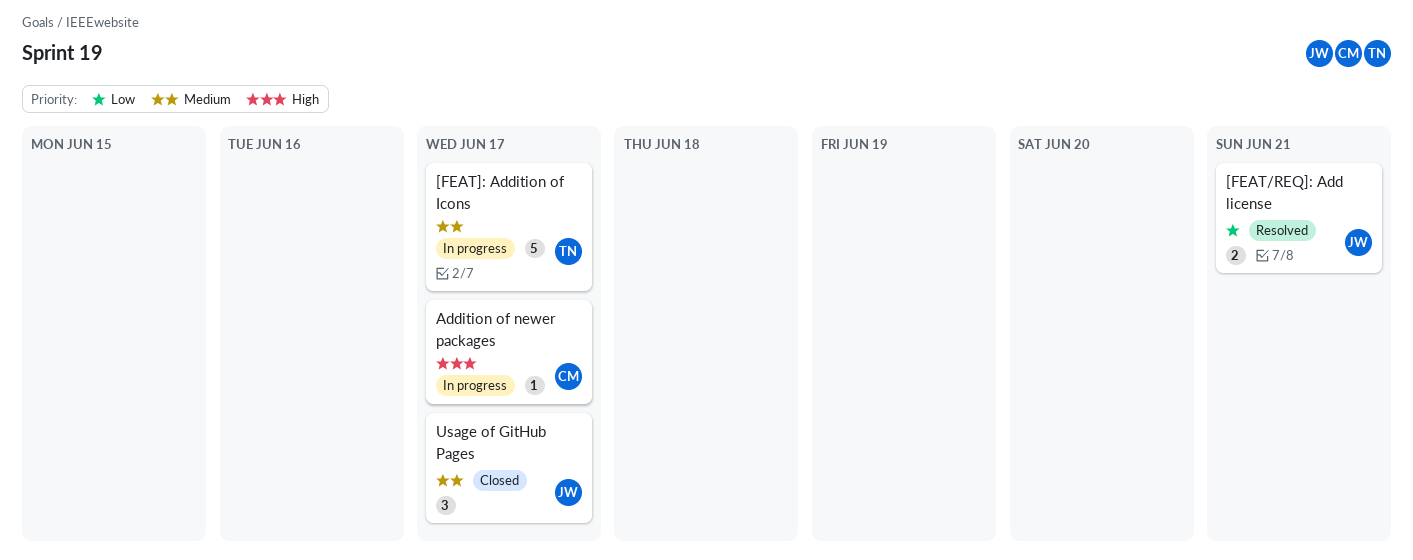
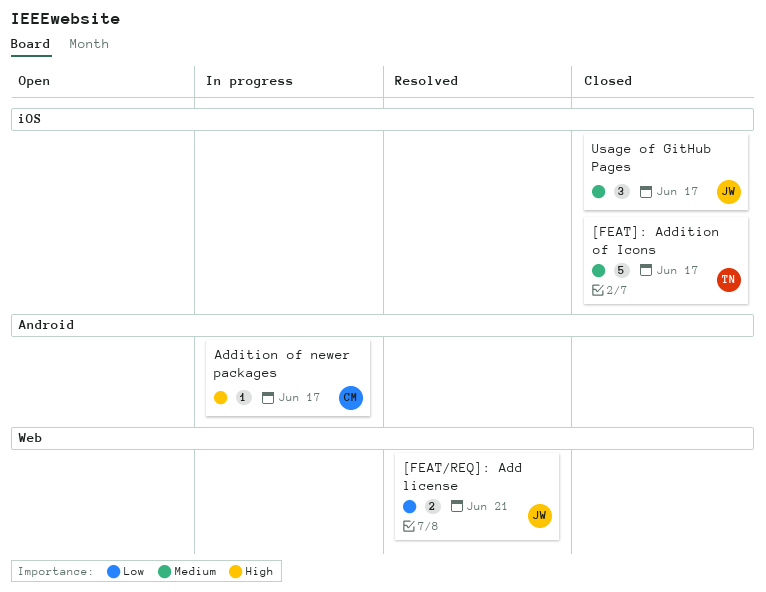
[FEAT]: Addition of Icons, status: In progress -> Closed

